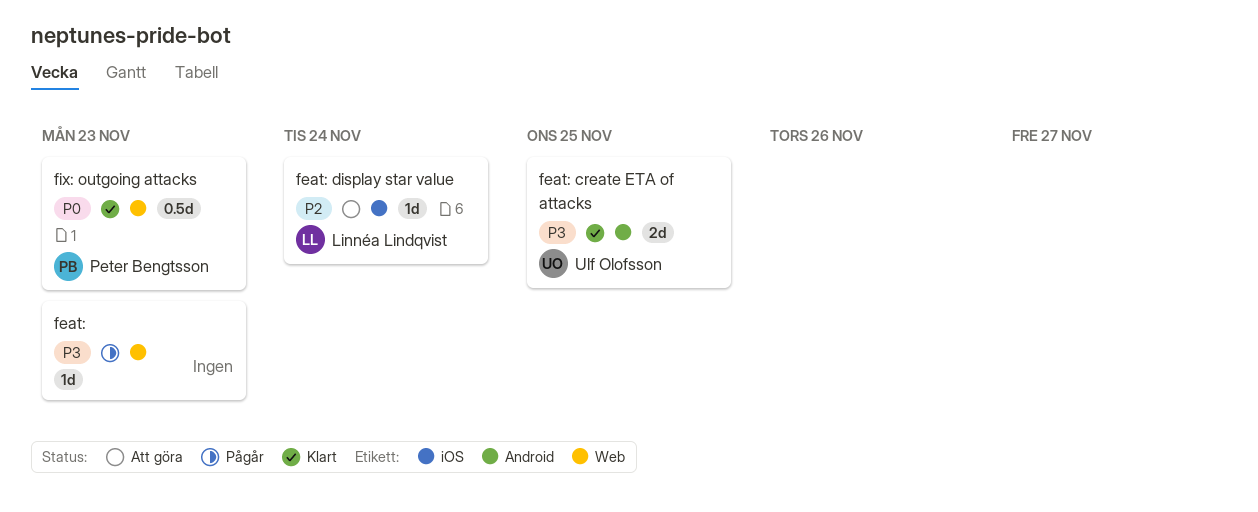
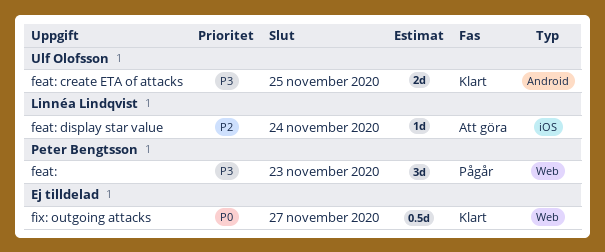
feat:, owner: none -> Peter Bengtsson
feat:, estimate: 1d -> 3d
fix: outgoing attacks, owner: Peter Bengtsson -> none
fix: outgoing attacks, due: Nov 23 -> Nov 27

